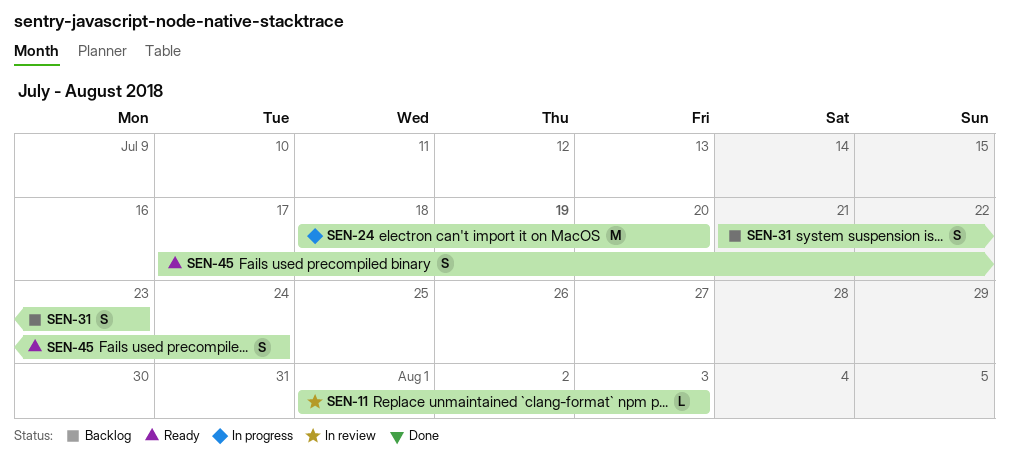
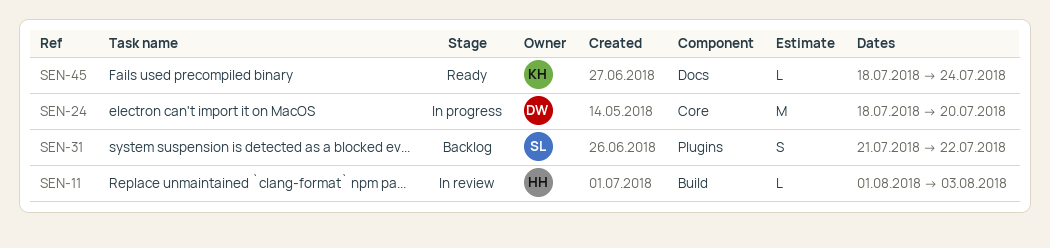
SEN-31, due: Jul 23 -> Jul 22
SEN-45, estimate: S -> L
SEN-45, start: Jul 17 -> Jul 18

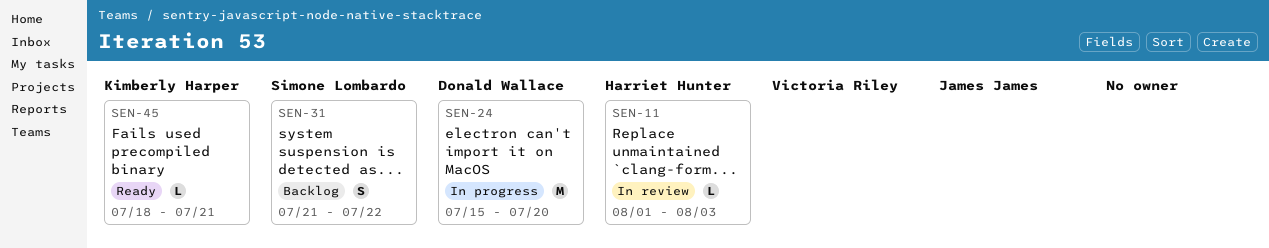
SEN-24, start: Jul 18 -> Jul 15
SEN-45, due: Jul 24 -> Jul 21

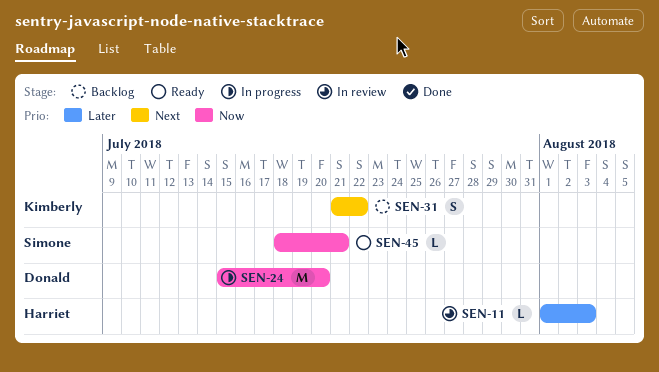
SEN-31, owner: Simone Lombardo -> Kimberly Harper
SEN-45, owner: Kimberly Harper -> Simone Lombardo

